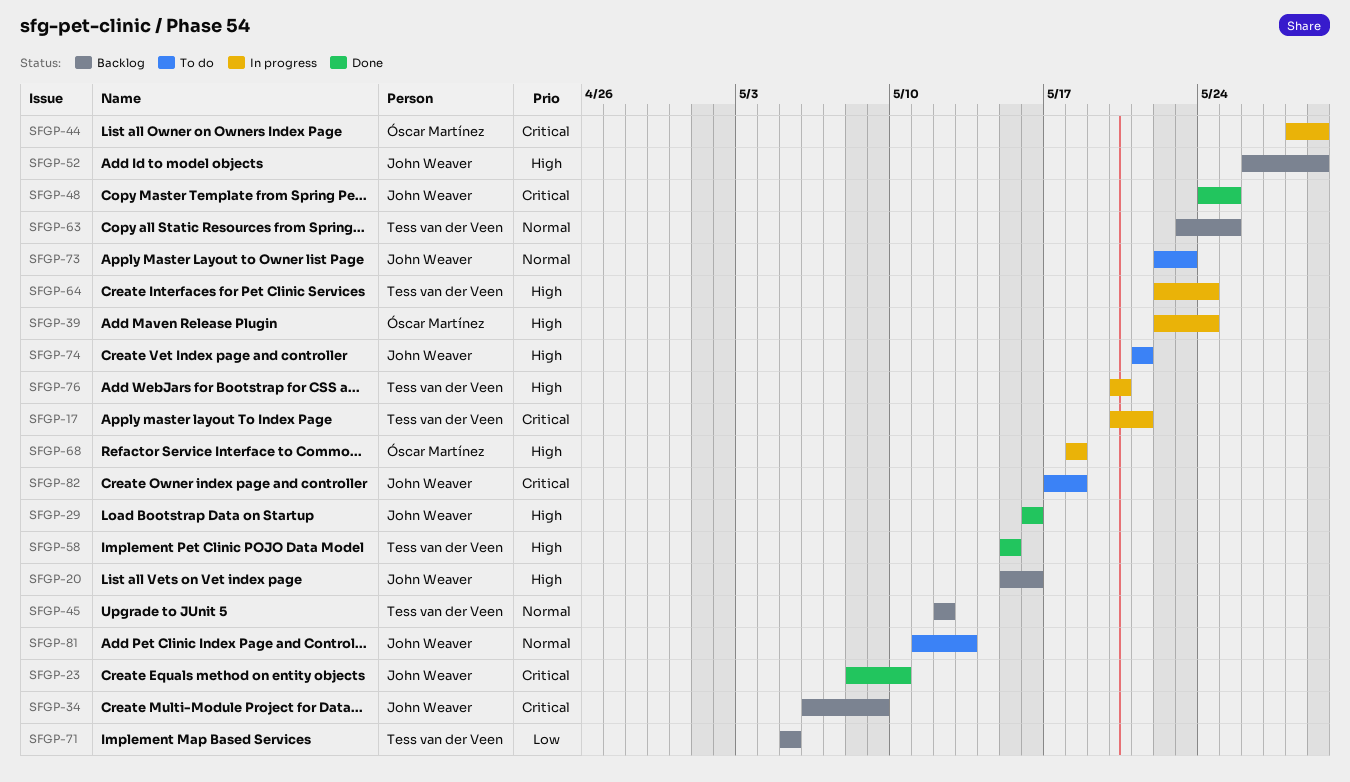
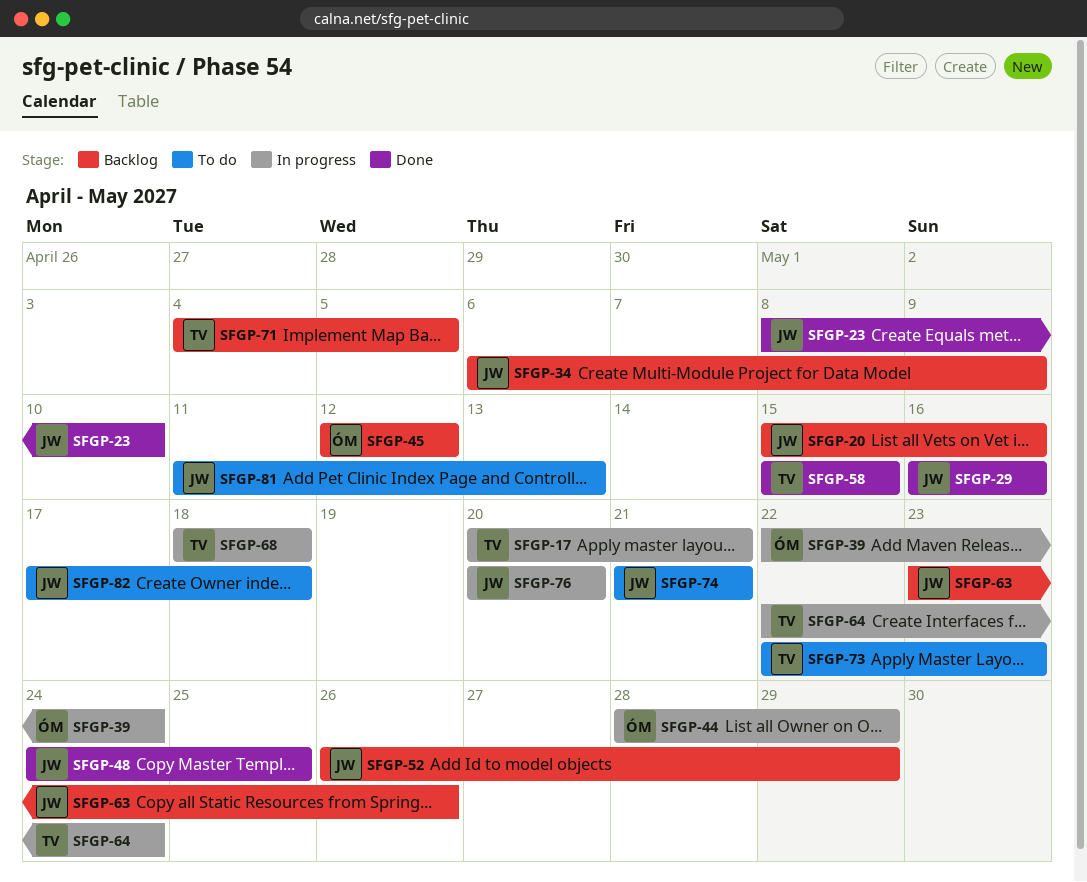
SFGP-45, owner: Tess van der Veen -> Óscar Martínez
SFGP-63, owner: Tess van der Veen -> John Weaver
SFGP-63, due: May 25 -> May 26
SFGP-68, owner: Óscar Martínez -> Tess van der Veen
SFGP-71, start: May 5 -> May 4
SFGP-73, owner: John Weaver -> Tess van der Veen
SFGP-76, owner: Tess van der Veen -> John Weaver

